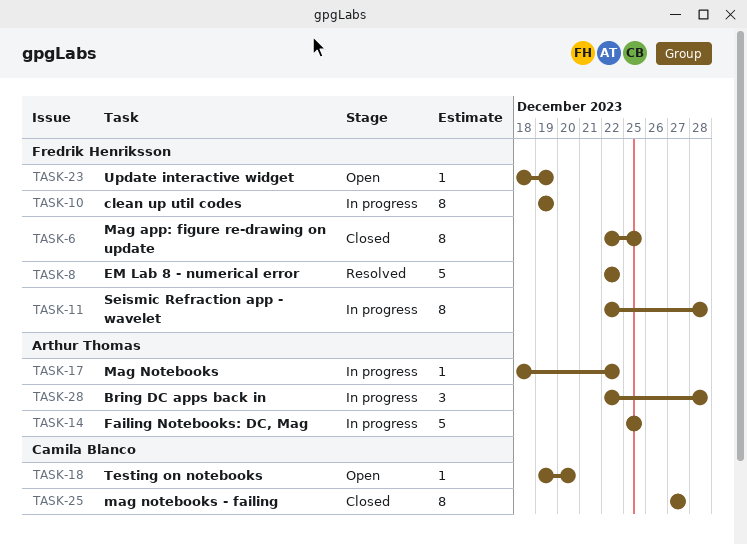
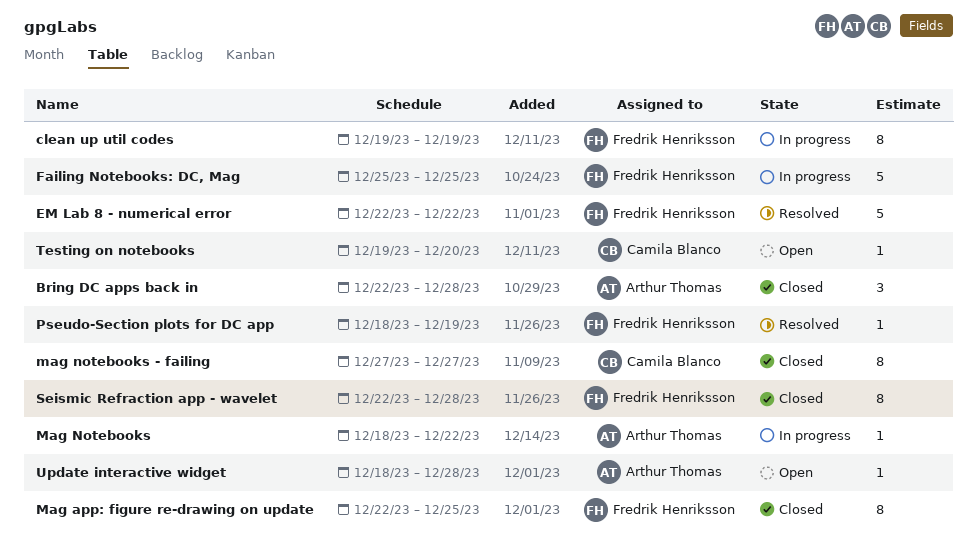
Bring DC apps back in, status: In progress -> Closed
Failing Notebooks: DC, Mag, owner: Arthur Thomas -> Fredrik Henriksson
Pseudo-Section plots for DC app: none -> present
Seismic Refraction app - wavelet, status: In progress -> Closed
Update interactive widget, owner: Fredrik Henriksson -> Arthur Thomas
Update interactive widget, due: Dec 19 -> Dec 28

